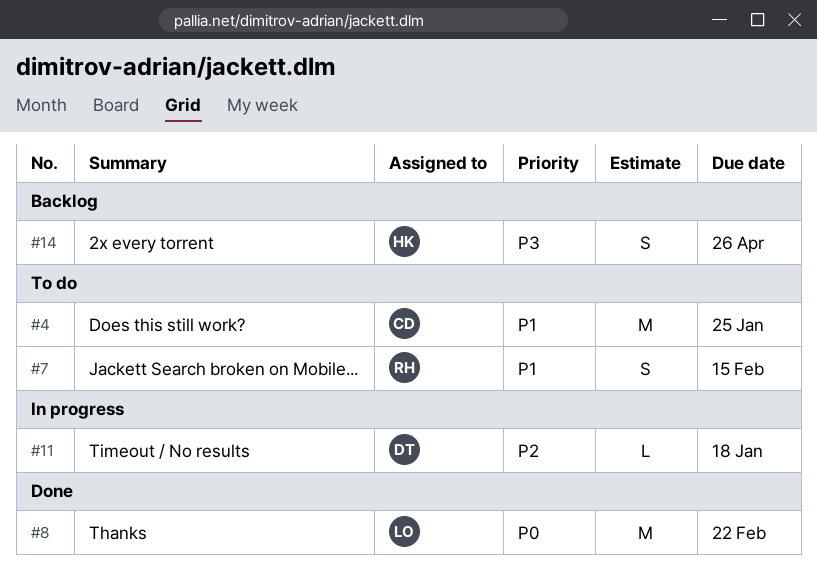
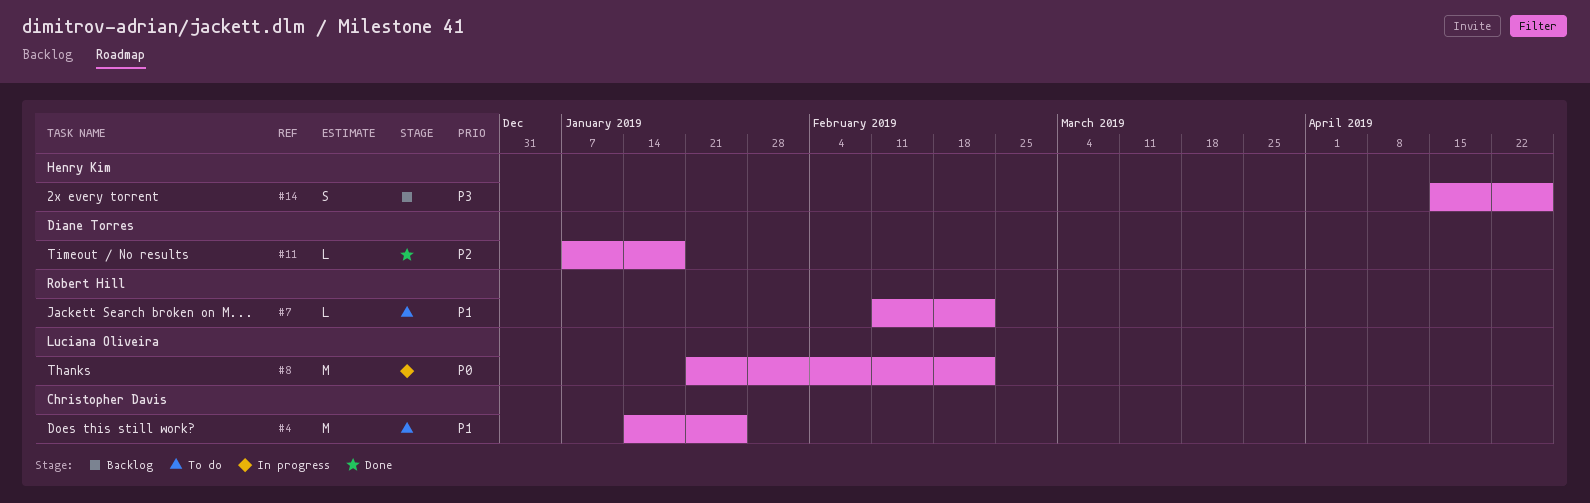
#7, estimate: S -> L
#7, due: Feb 15 -> Feb 22
#8, status: Done -> In progress
#11, status: In progress -> Done

